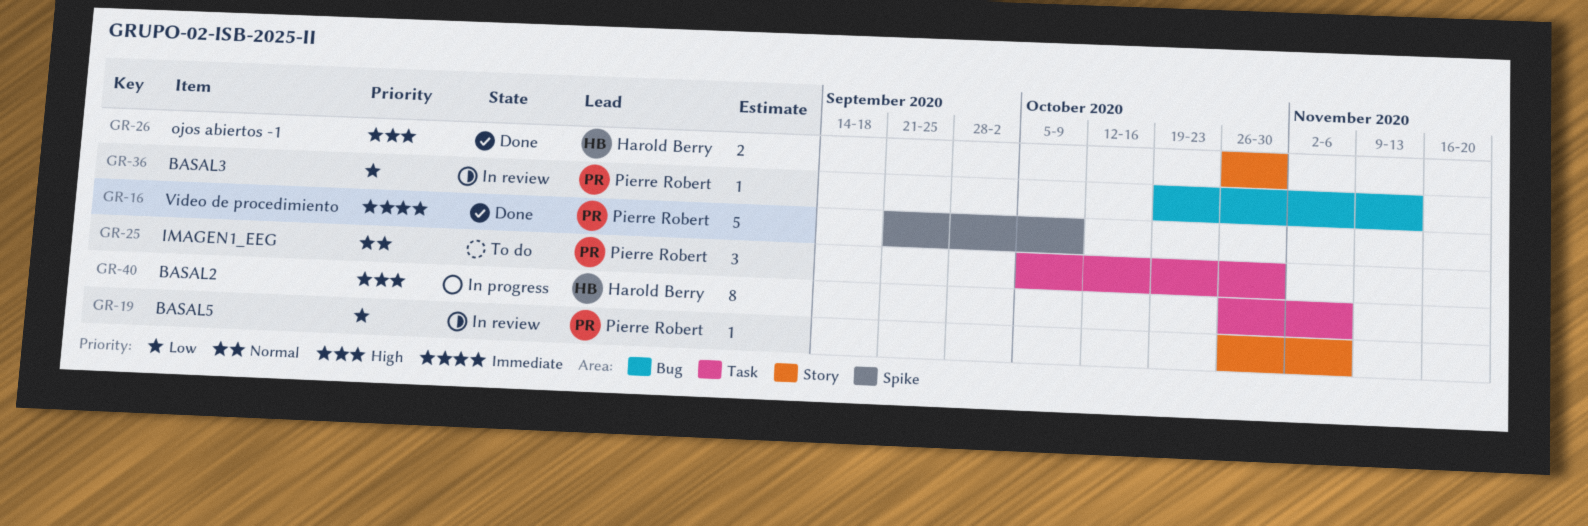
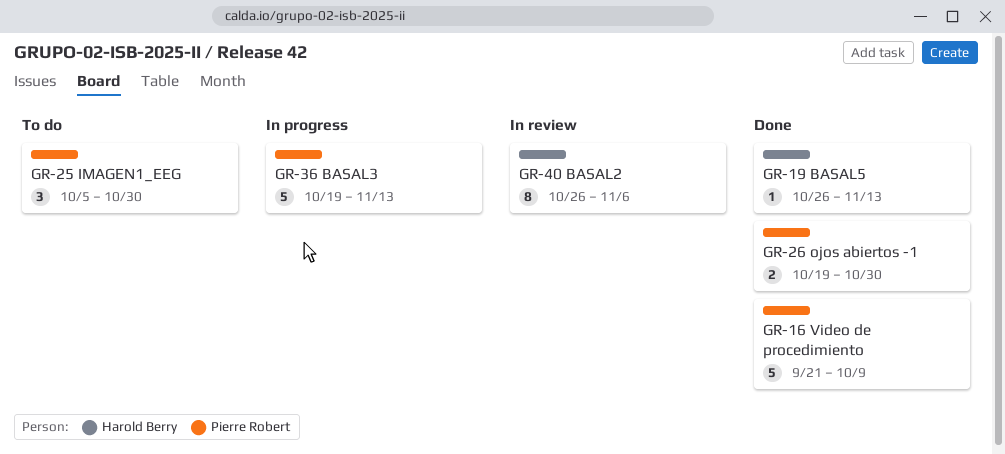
GR-19, status: In review -> Done
GR-19, owner: Pierre Robert -> Harold Berry
GR-19, due: Nov 6 -> Nov 13
GR-26, owner: Harold Berry -> Pierre Robert
GR-26, start: Oct 26 -> Oct 19
GR-36, status: In review -> In progress
GR-36, estimate: 1 -> 5
GR-40, status: In progress -> In review

